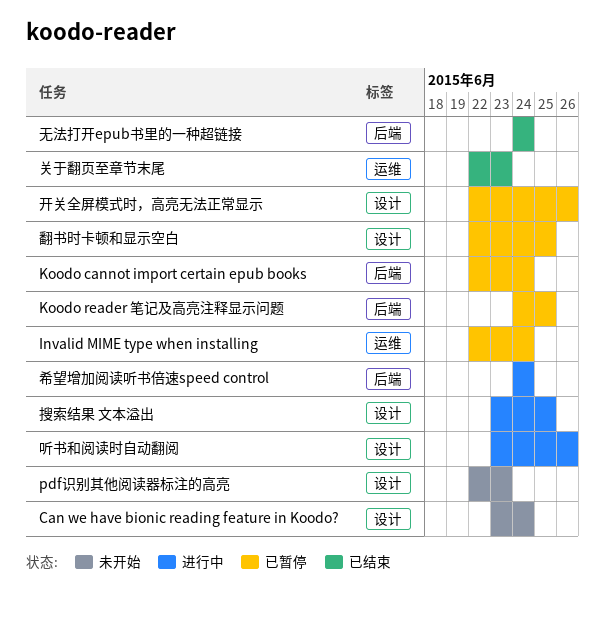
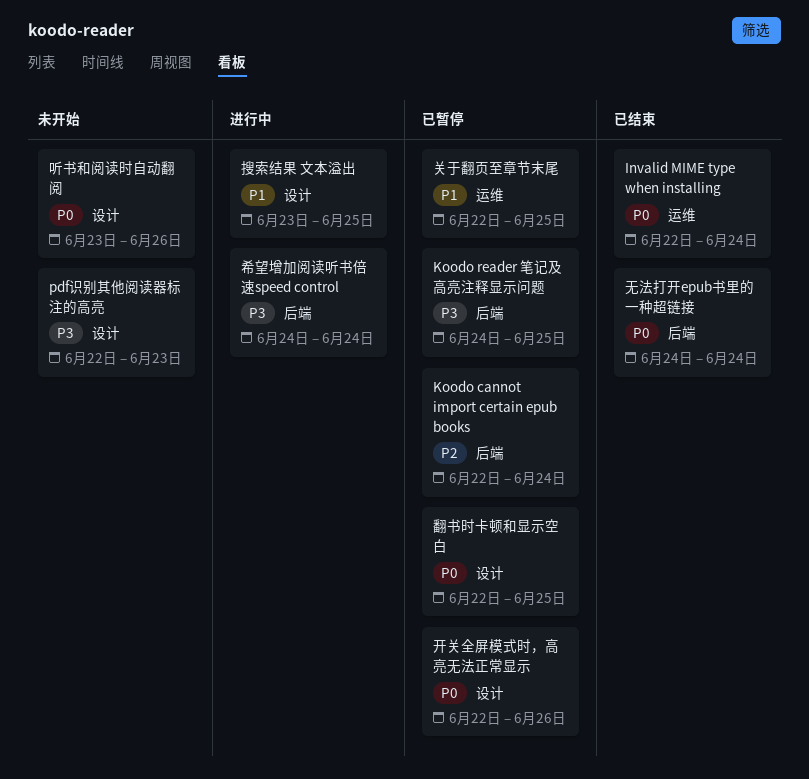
Can we have bionic reading feature in Koodo?: present -> none
Invalid MIME type when installing, status: 已暂停 -> 已结束
关于翻页至章节末尾, status: 已结束 -> 已暂停
关于翻页至章节末尾, due: Jun 23 -> Jun 25
听书和阅读时自动翻阅, status: 进行中 -> 未开始

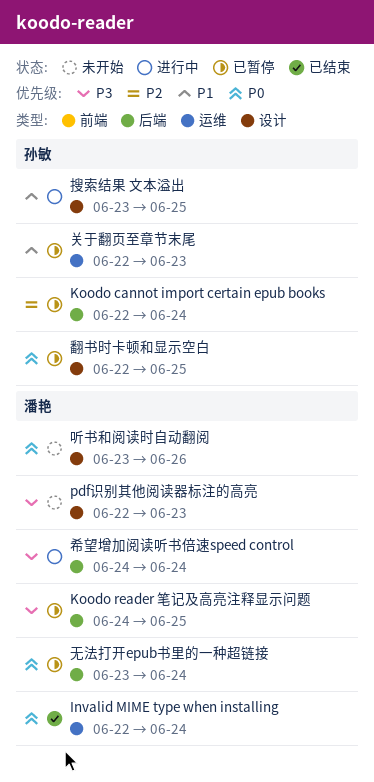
关于翻页至章节末尾, due: Jun 25 -> Jun 23
开关全屏模式时，高亮无法正常显示: present -> none
无法打开epub书里的一种超链接, status: 已结束 -> 已暂停
无法打开epub书里的一种超链接, start: Jun 24 -> Jun 23

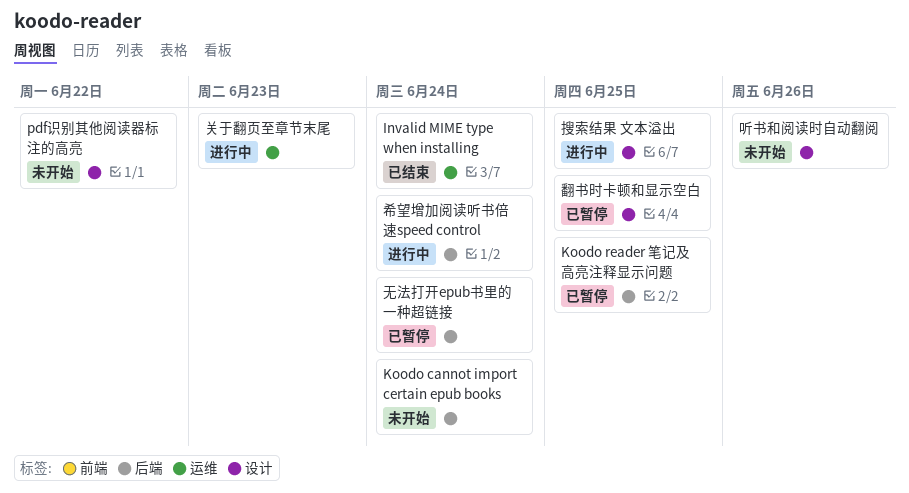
Koodo cannot import certain epub books, status: 已暂停 -> 未开始
pdf识别其他阅读器标注的高亮, due: Jun 23 -> Jun 22
关于翻页至章节末尾, status: 已暂停 -> 进行中

